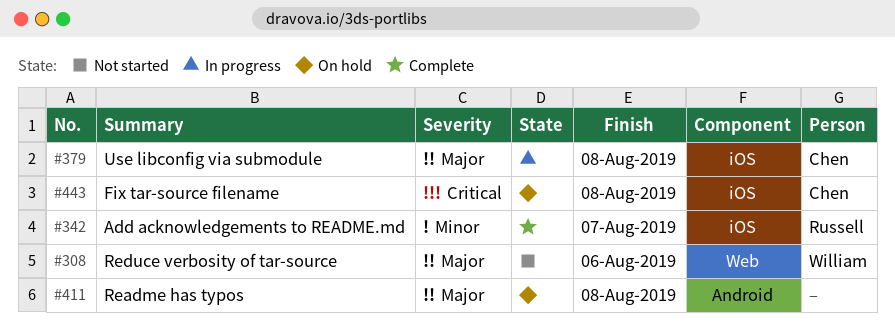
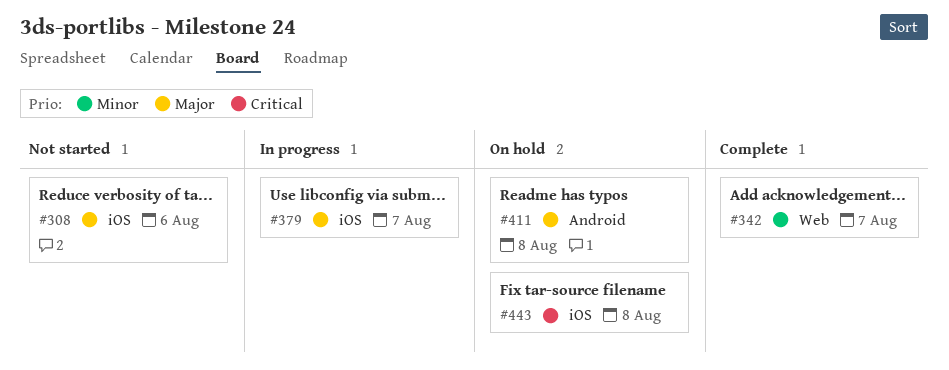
#308, label: Web -> iOS
#342, label: iOS -> Web
#379, due: Aug 8 -> Aug 7

